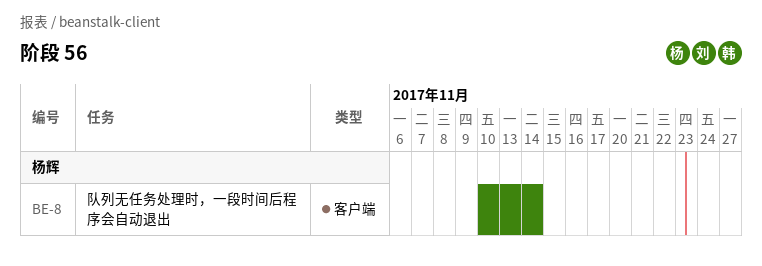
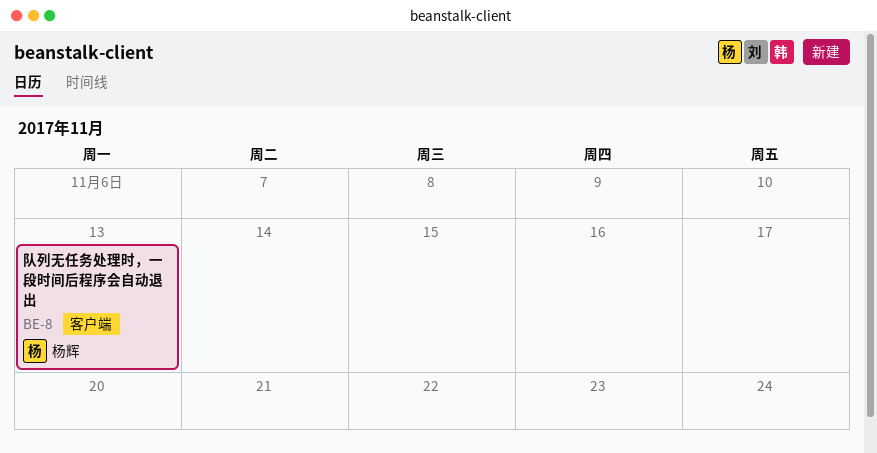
BE-8, due: Nov 14 -> Nov 13

